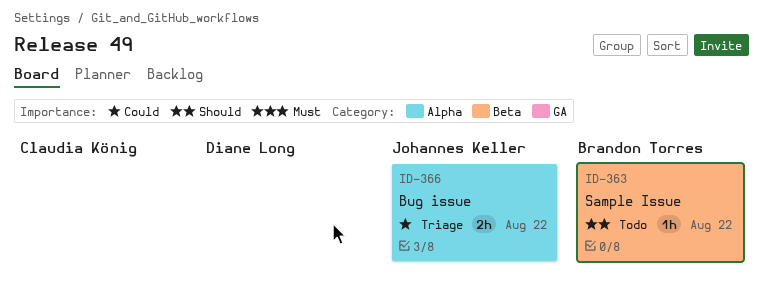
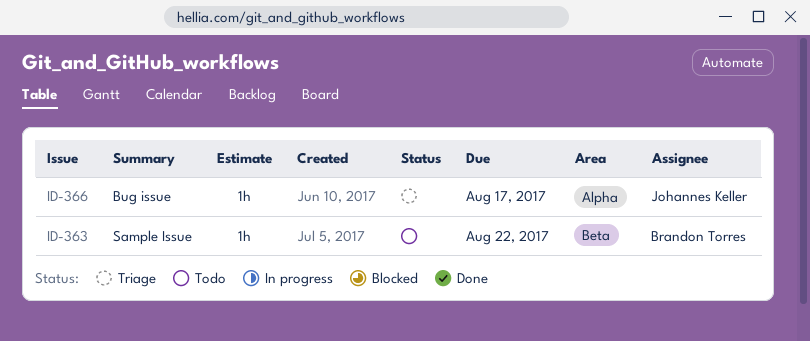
ID-366, estimate: 2h -> 1h
ID-366, due: Aug 22 -> Aug 17

